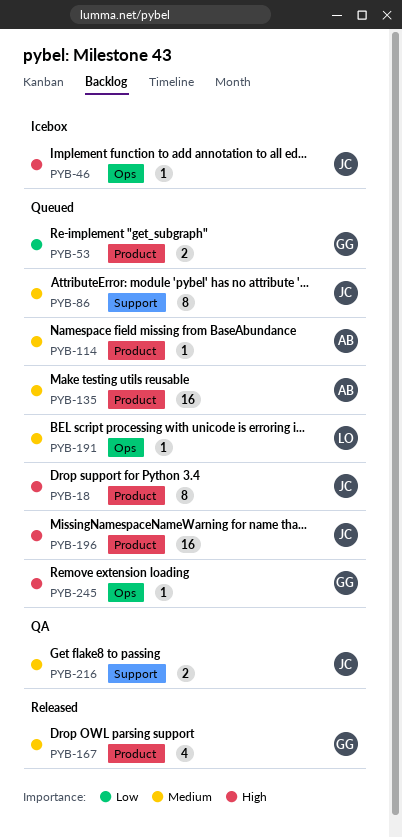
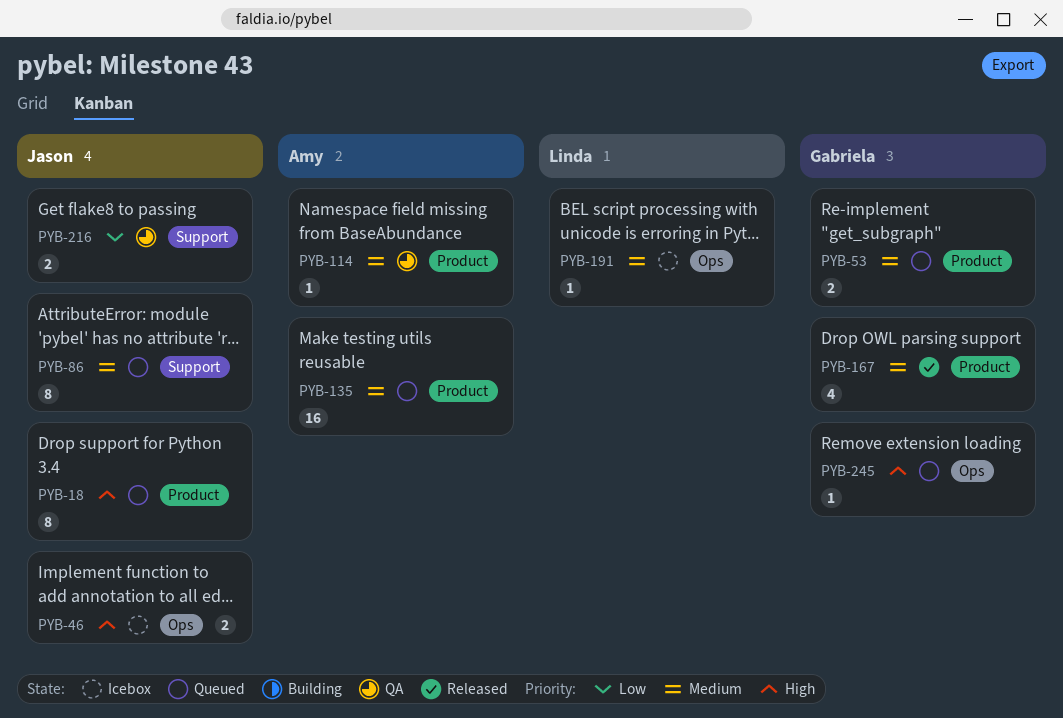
PYB-46, estimate: 1 -> 2
PYB-53, priority: Low -> Medium
PYB-114, status: Queued -> QA
PYB-191, status: Queued -> Icebox
PYB-196: present -> none
PYB-216, priority: Medium -> Low

